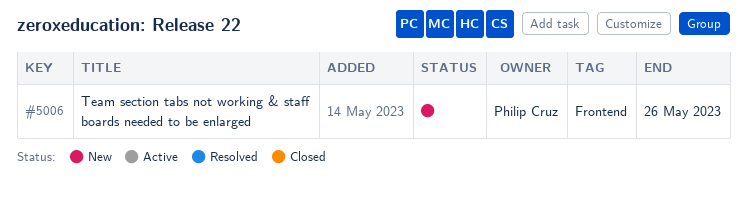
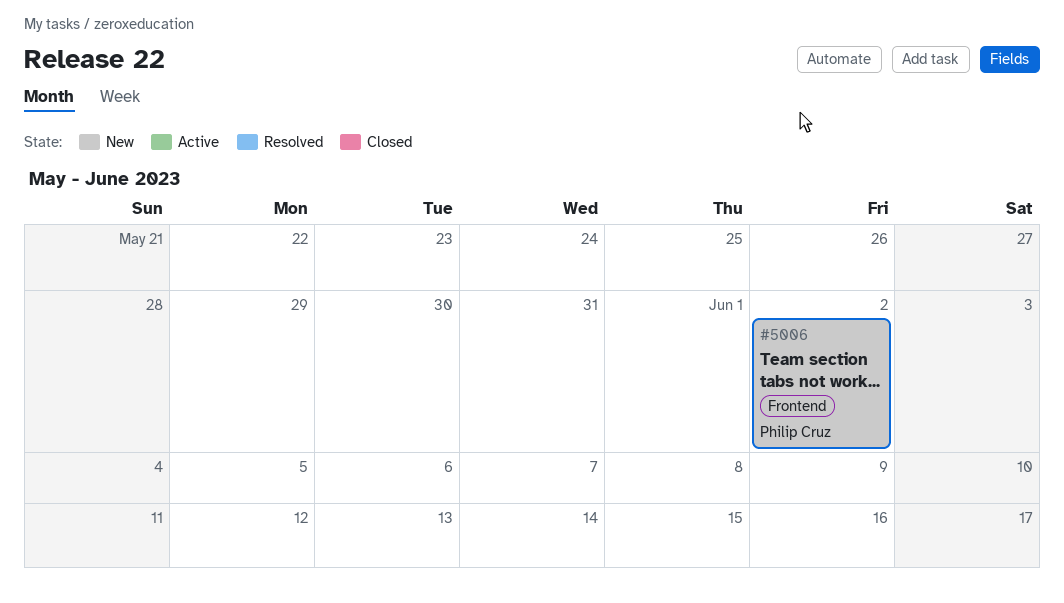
#5006, due: May 26 -> Jun 2

